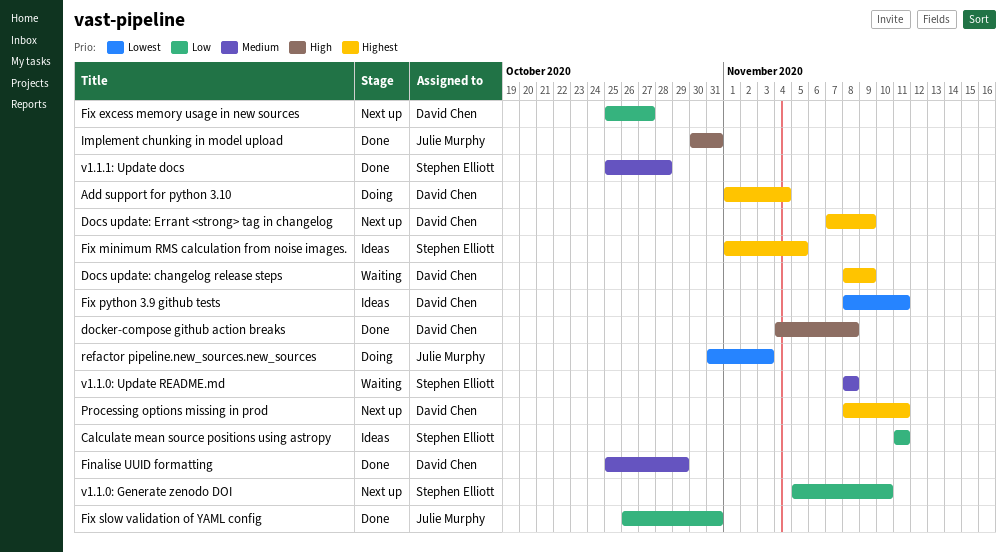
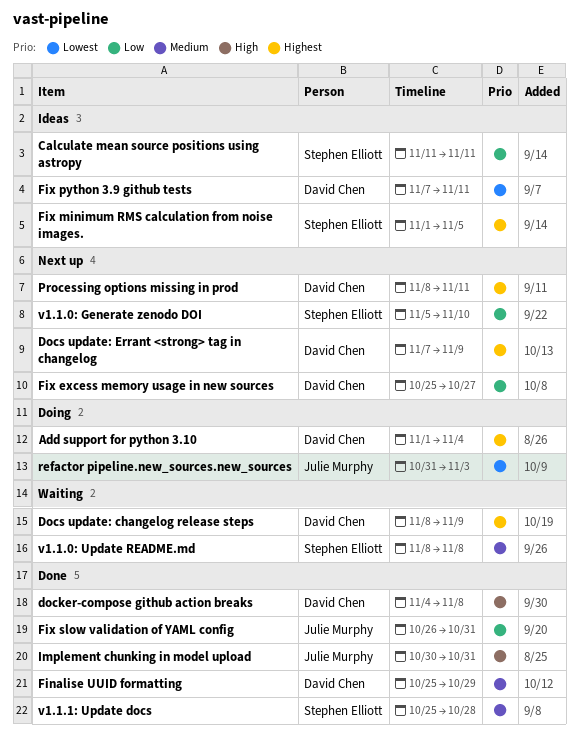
Fix python 3.9 github tests, start: Nov 8 -> Nov 7

